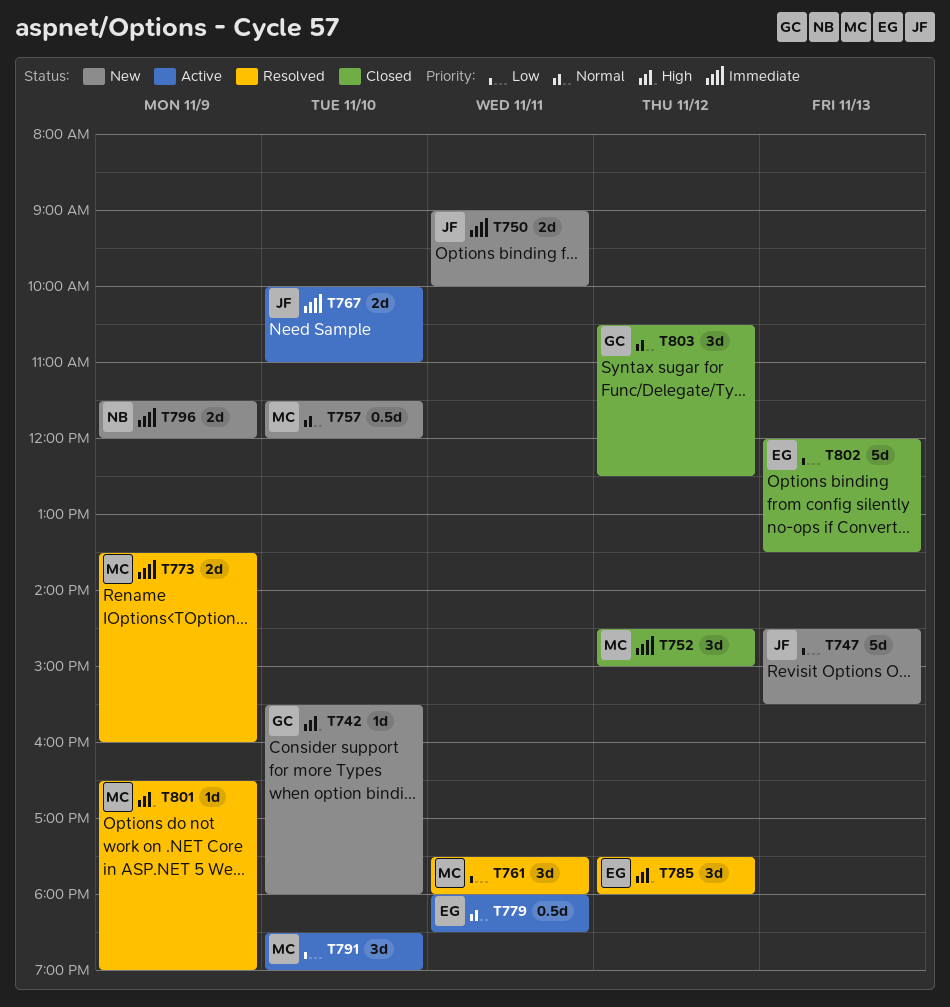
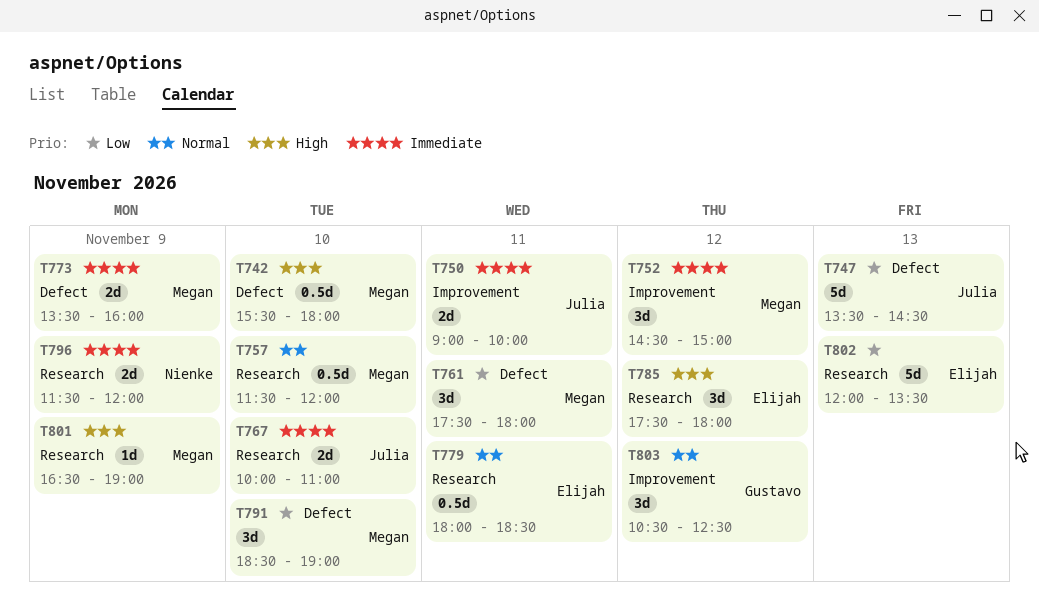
T742, owner: Gustavo -> Megan
T742, estimate: 1d -> 0.5d
T747, begins: 14:30 -> 13:30
T747, ends: 15:30 -> 14:30

